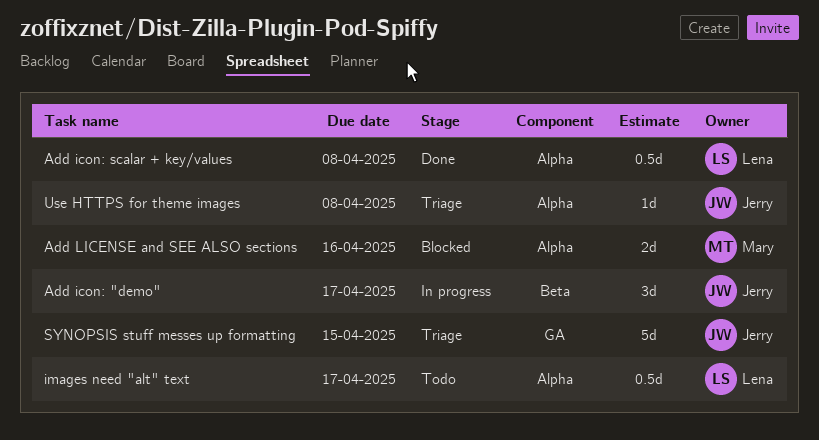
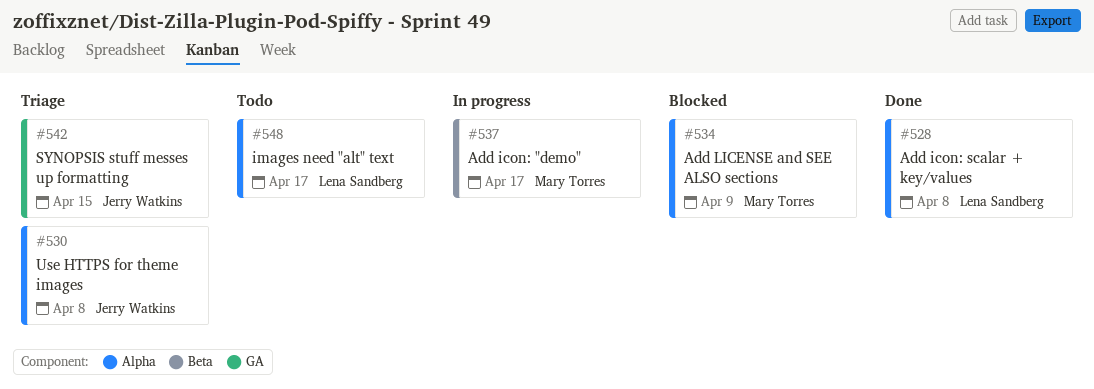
Add icon: "demo", owner: Jerry Watkins -> Mary Torres
Add LICENSE and SEE ALSO sections, due: Apr 16 -> Apr 9

